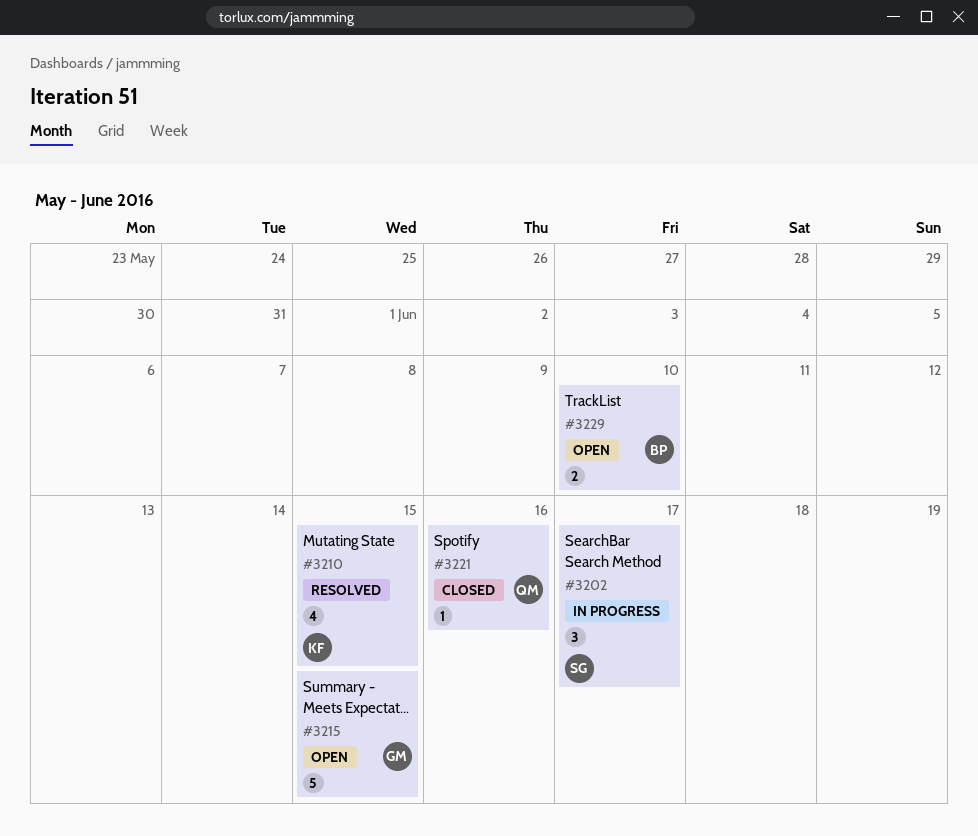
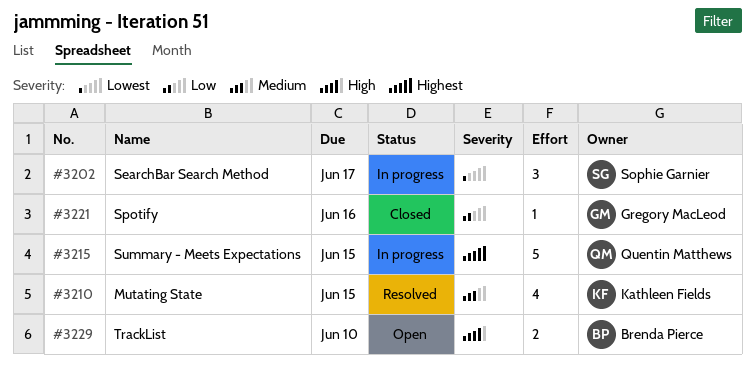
#3215, status: Open -> In progress
#3215, owner: Gregory MacLeod -> Quentin Matthews
#3221, owner: Quentin Matthews -> Gregory MacLeod

